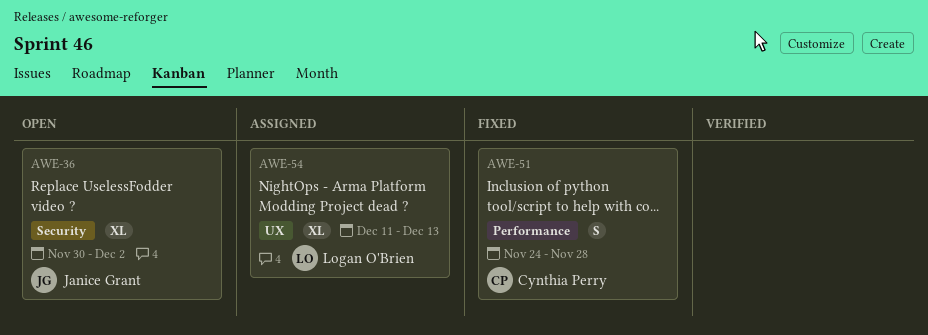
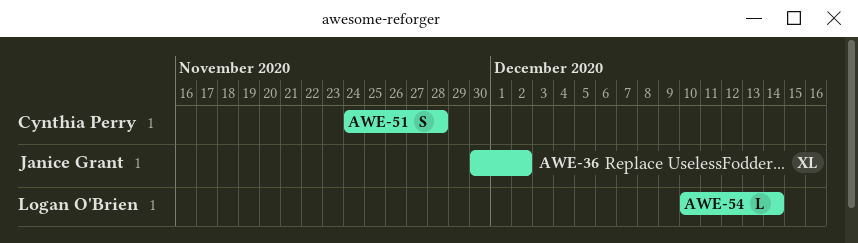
AWE-54, estimate: XL -> L
AWE-54, start: Dec 11 -> Dec 10
AWE-54, due: Dec 13 -> Dec 14

